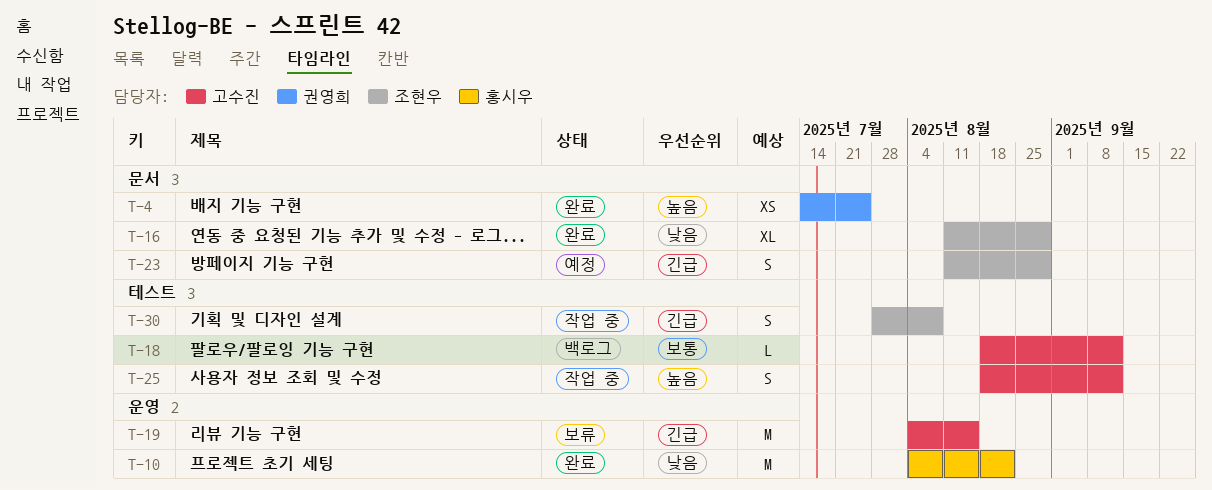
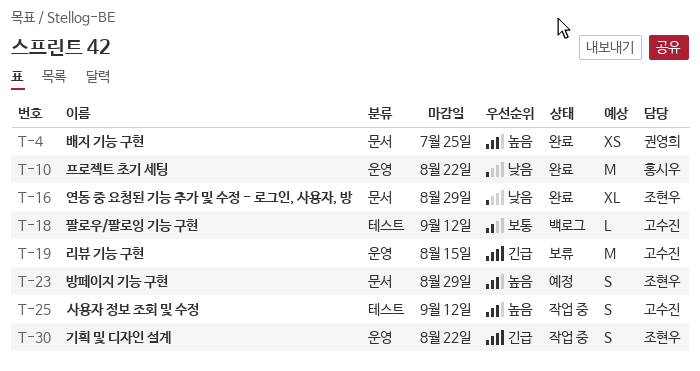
T-23, priority: 긴급 -> 높음
T-30, label: 테스트 -> 운영
T-30, due: Aug 8 -> Aug 22

